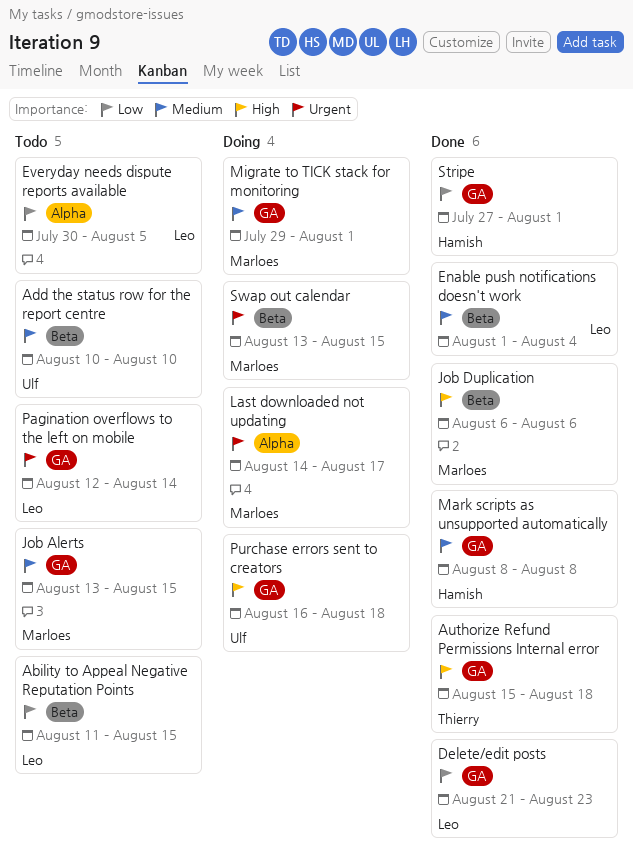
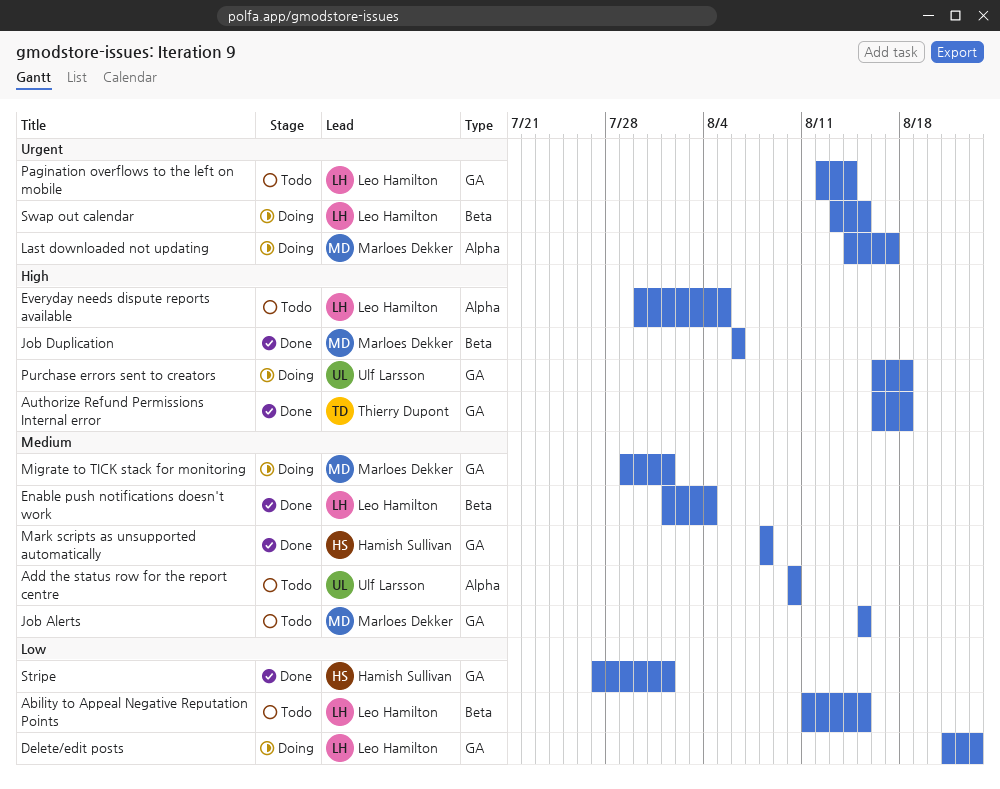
Add the status row for the report centre, label: Beta -> Alpha
Authorize Refund Permissions Internal error, start: Aug 15 -> Aug 16
Delete/edit posts, status: Done -> Doing
Everyday needs dispute reports available, priority: Low -> High
Job Alerts, start: Aug 13 -> Aug 15
Swap out calendar, owner: Marloes Dekker -> Leo Hamilton

